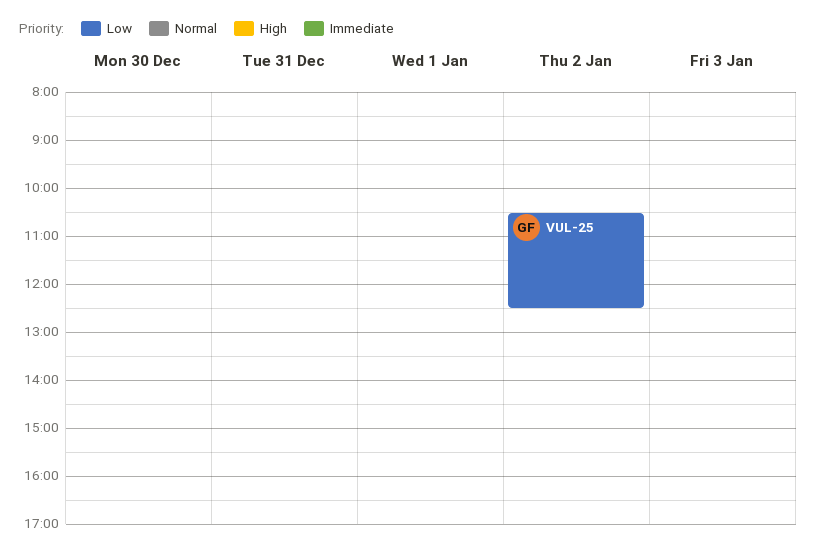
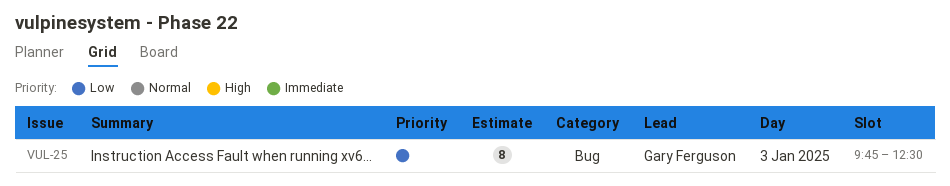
VUL-25, day: Jan 2 -> Jan 3
VUL-25, begins: 10:30 -> 09:45

